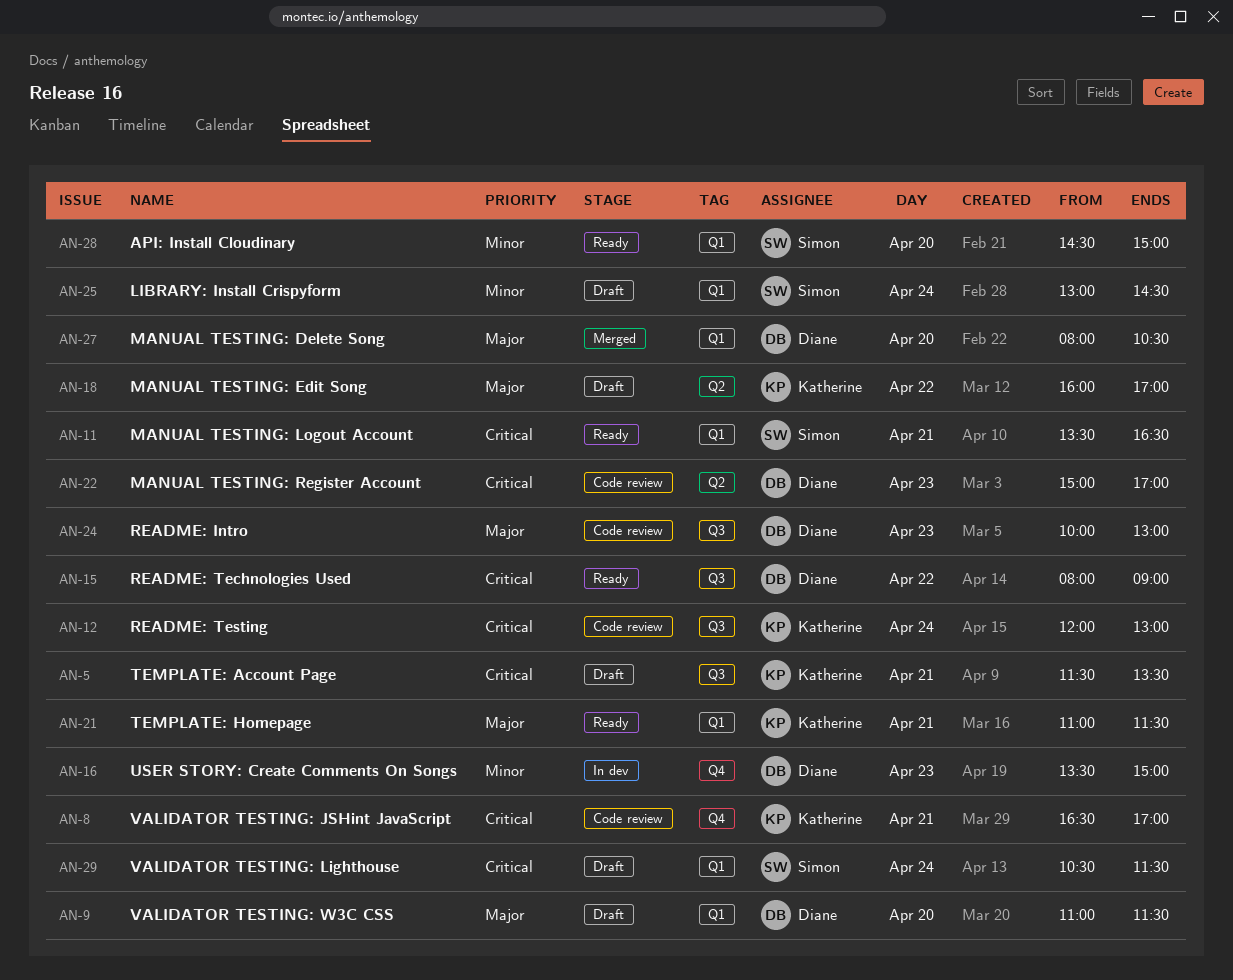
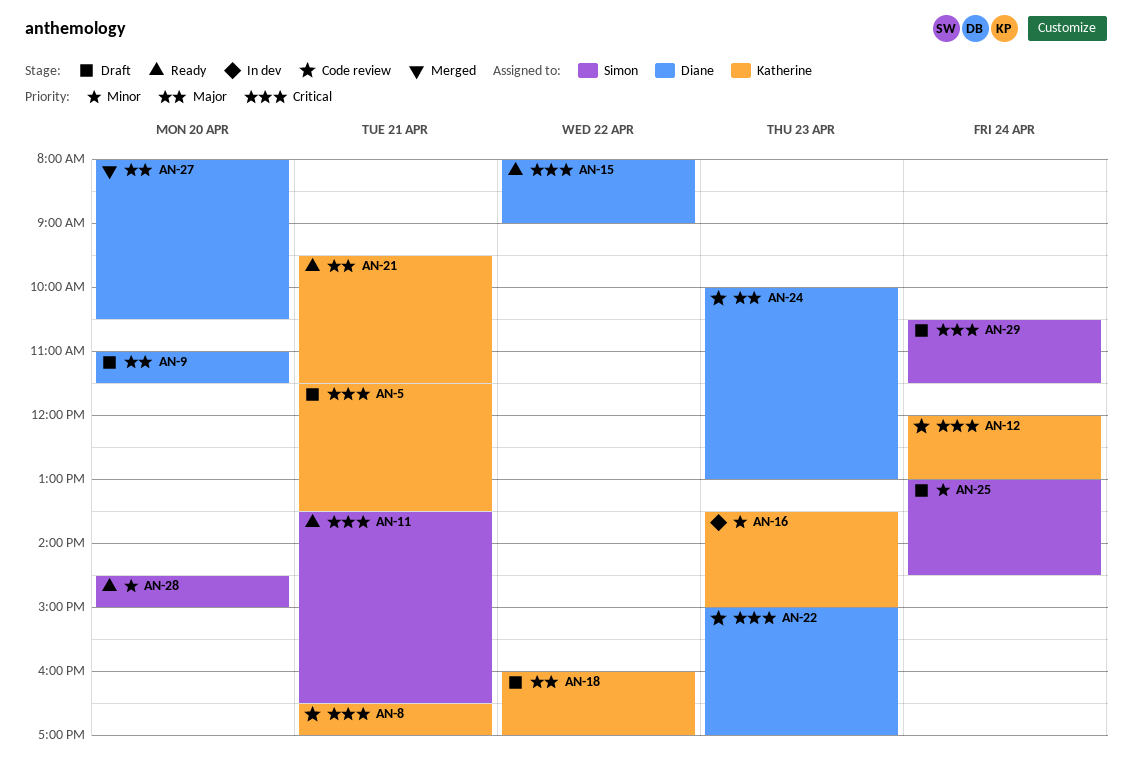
AN-16, owner: Diane -> Katherine
AN-21, begins: 11:00 -> 09:30

